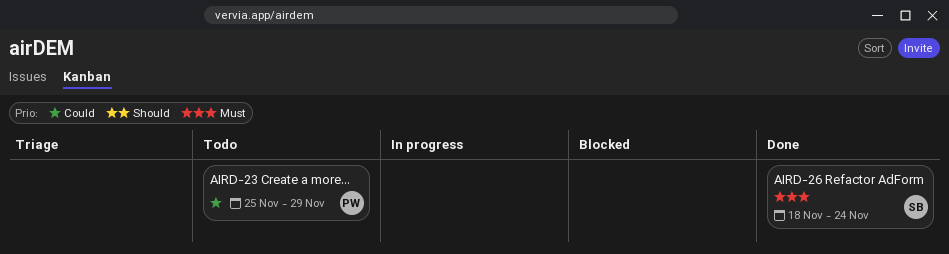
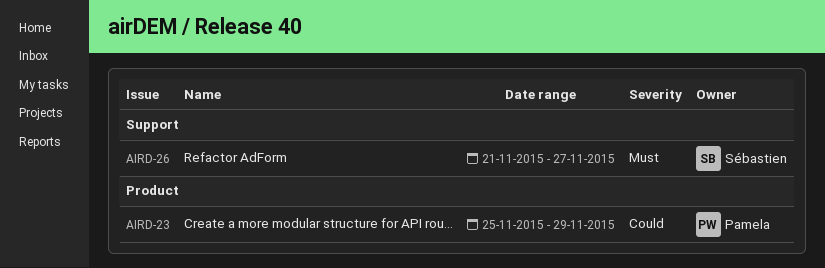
AIRD-26, start: Nov 18 -> Nov 21
AIRD-26, due: Nov 24 -> Nov 27

